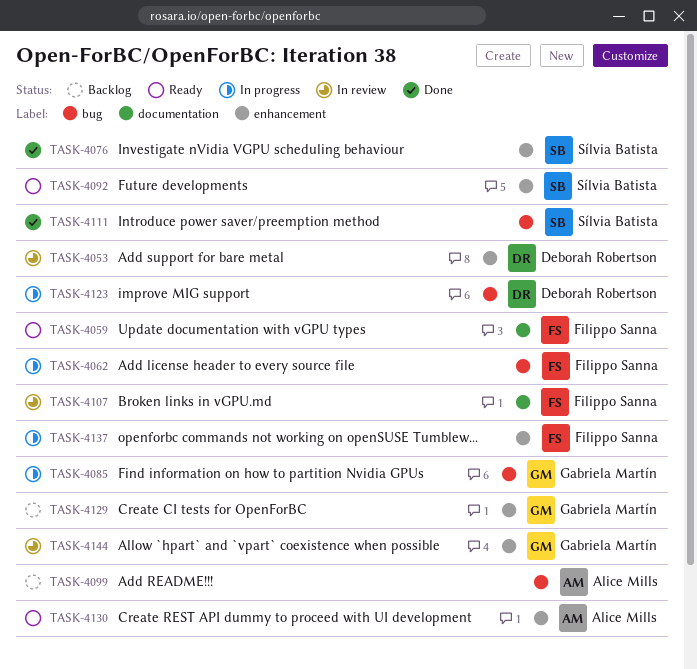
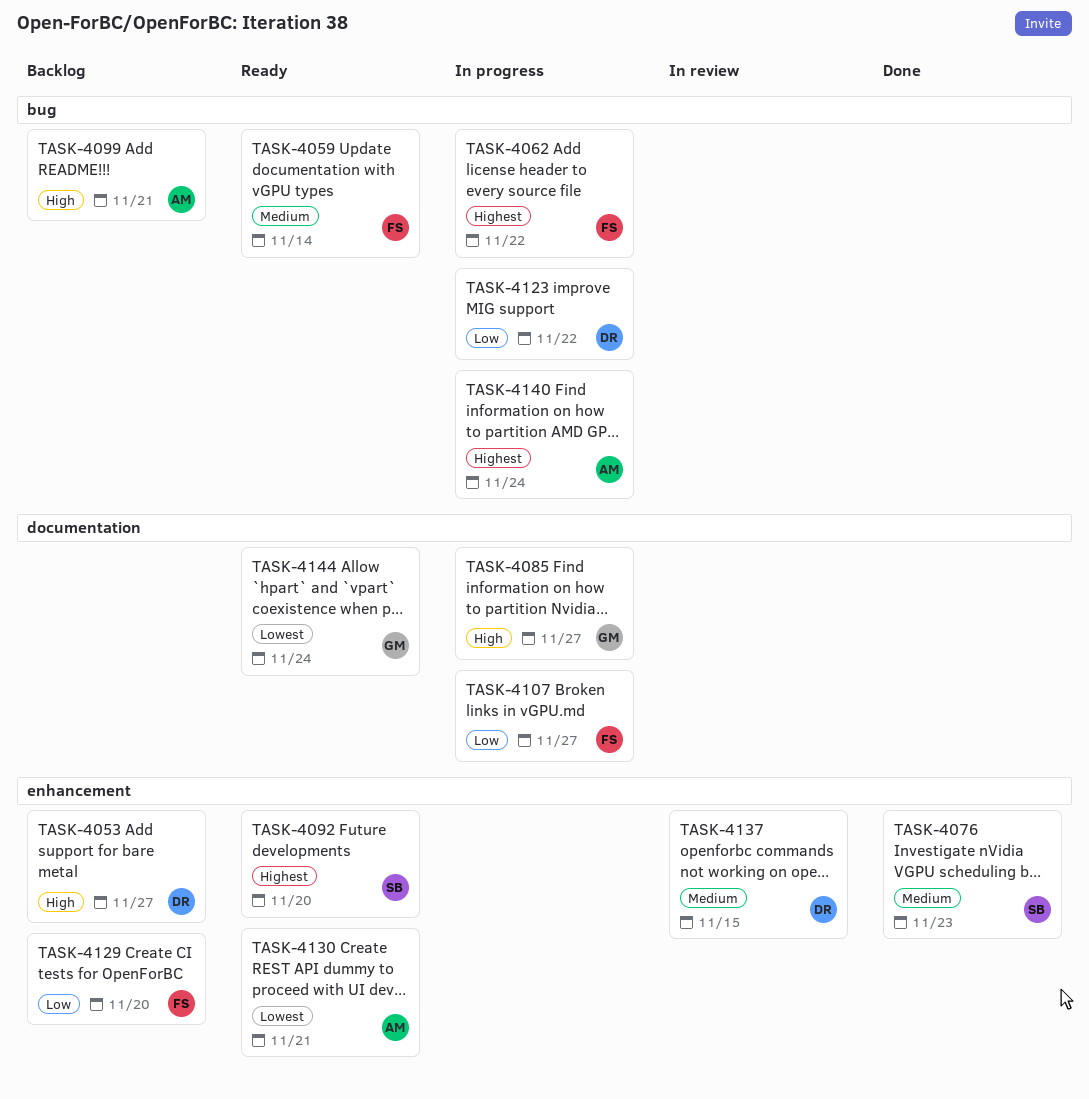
TASK-4053, status: In review -> Backlog
TASK-4059, label: documentation -> bug
TASK-4085, label: bug -> documentation
TASK-4107, status: In review -> In progress
TASK-4111: present -> none
TASK-4129, owner: Gabriela Martín -> Filippo Sanna
TASK-4137, status: In progress -> In review
TASK-4137, owner: Filippo Sanna -> Deborah Robertson
TASK-4140: none -> present
TASK-4144, status: In review -> Ready
TASK-4144, label: enhancement -> documentation

